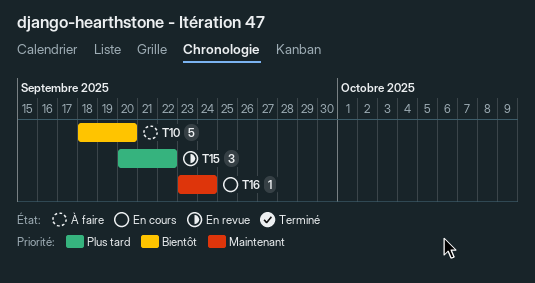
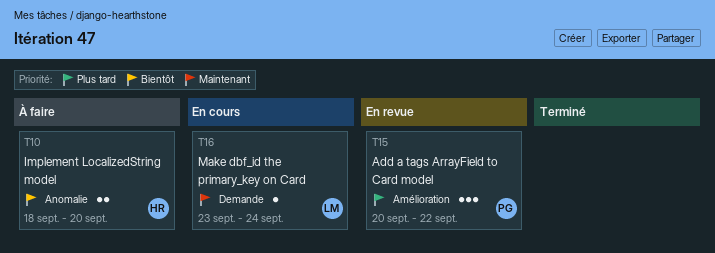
T10, estimate: 5 -> 2

